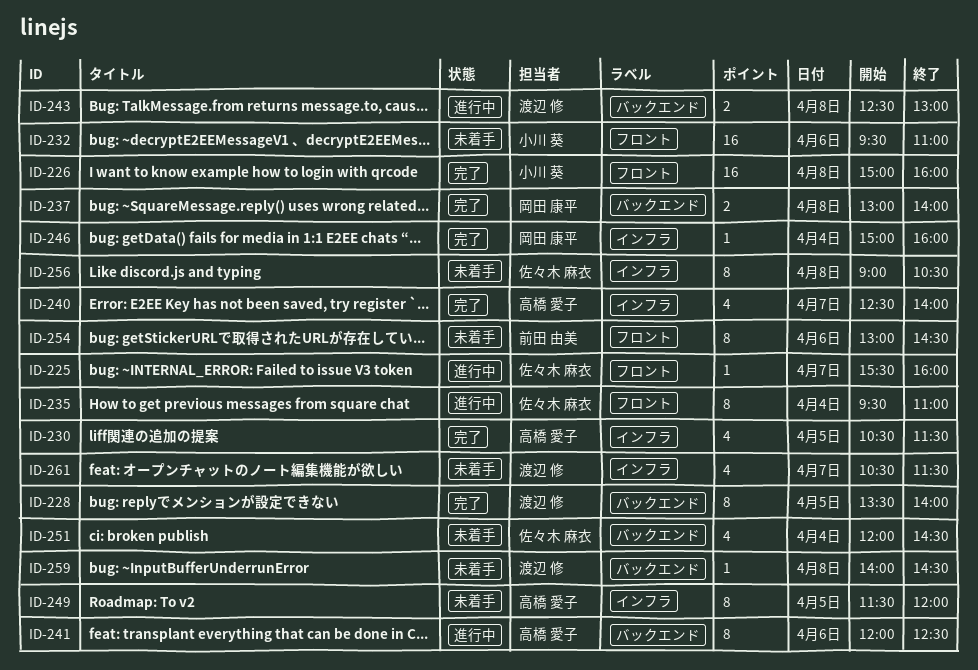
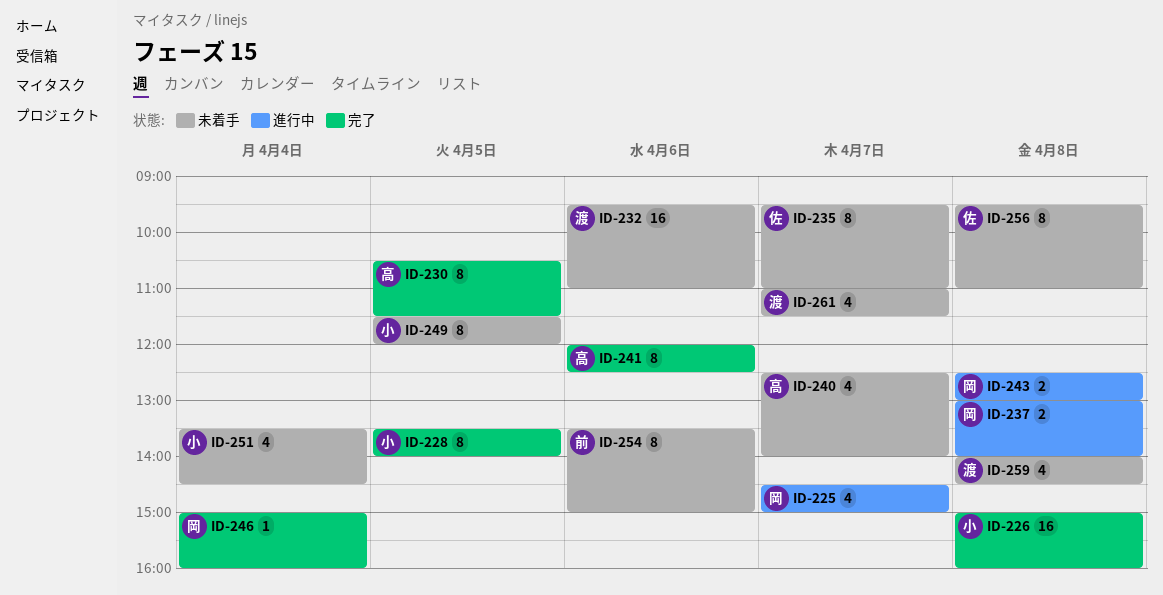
ID-225, owner: 佐々木 麻衣 -> 岡田 康平
ID-225, estimate: 1 -> 4
ID-225, begins: 15:30 -> 14:30
ID-225, ends: 16:00 -> 15:00
ID-228, owner: 渡辺 修 -> 小川 葵
ID-230, estimate: 4 -> 8
ID-232, owner: 小川 葵 -> 渡辺 修
ID-235, status: 進行中 -> 未着手
ID-235, day: Apr 4 -> Apr 7
ID-237, status: 完了 -> 進行中
ID-240, status: 完了 -> 未着手
ID-241, status: 進行中 -> 完了
ID-243, owner: 渡辺 修 -> 岡田 康平
ID-249, owner: 高橋 愛子 -> 小川 葵
ID-251, owner: 佐々木 麻衣 -> 小川 葵
ID-251, begins: 12:00 -> 13:30
ID-254, begins: 13:00 -> 13:30
ID-254, ends: 14:30 -> 15:00
ID-256, begins: 09:00 -> 09:30
ID-256, ends: 10:30 -> 11:00
ID-259, estimate: 1 -> 4
ID-261, begins: 10:30 -> 11:00

